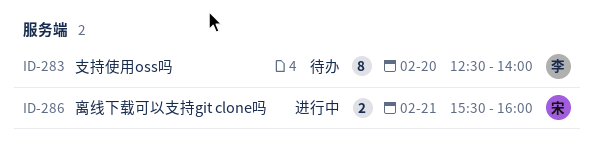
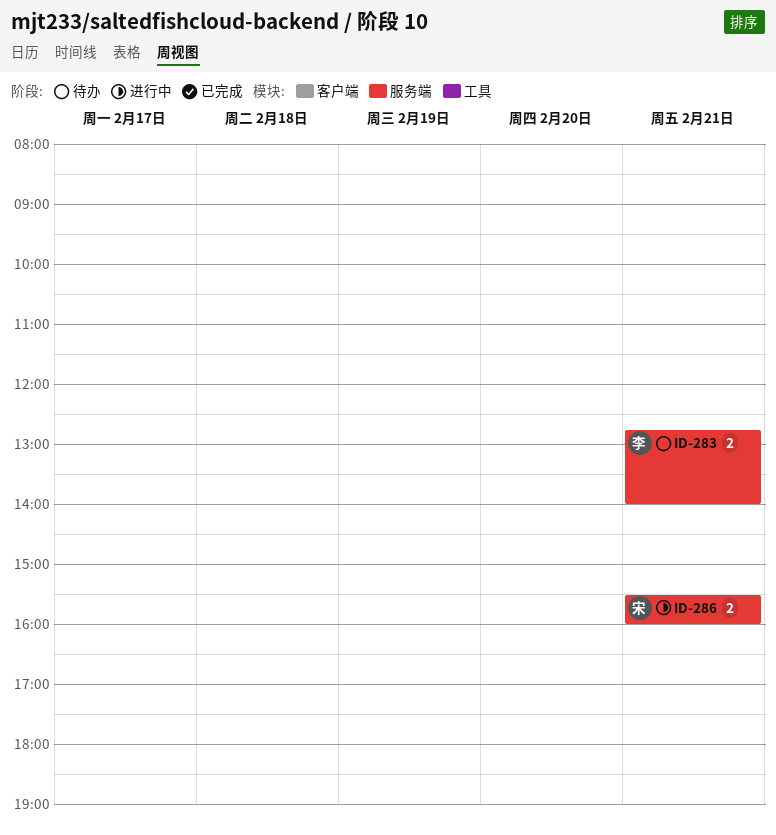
ID-283, estimate: 8 -> 2
ID-283, day: Feb 20 -> Feb 21
ID-283, begins: 12:30 -> 12:45

